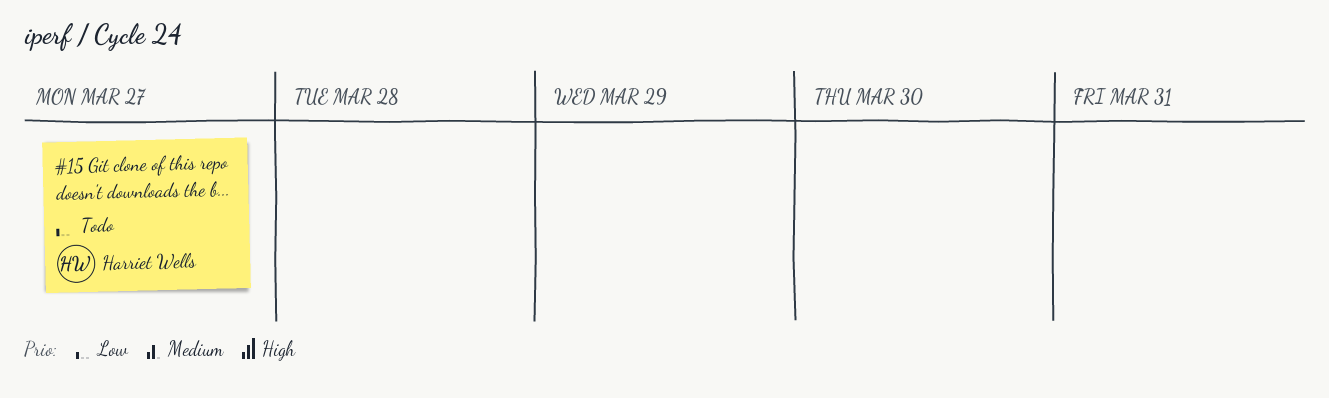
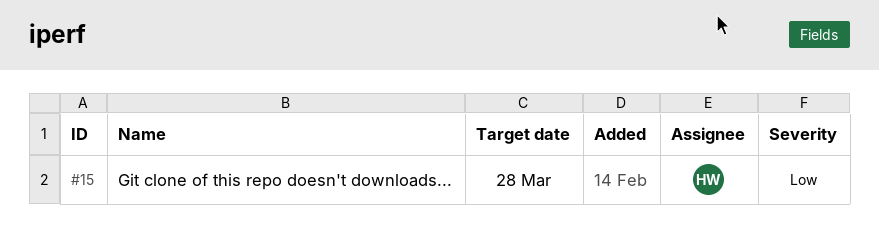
#15, due: Mar 27 -> Mar 28

